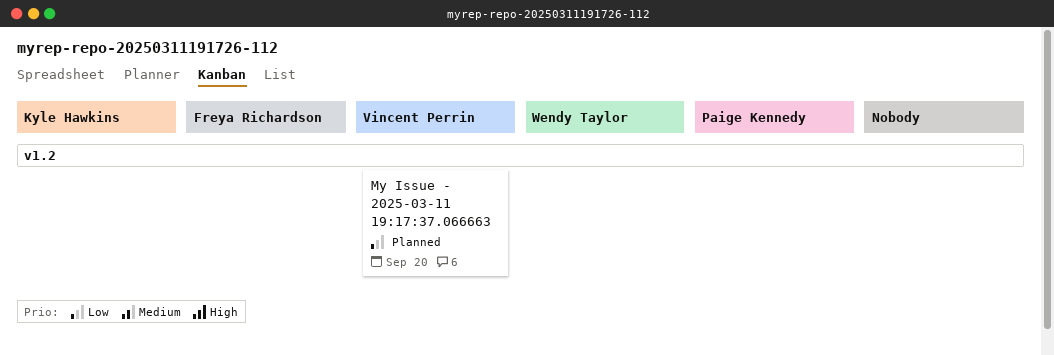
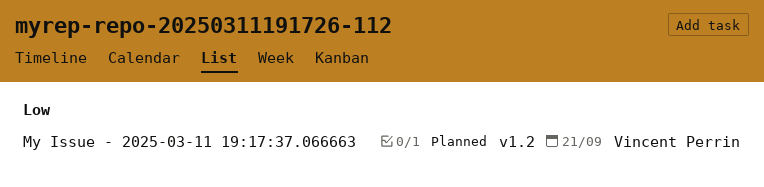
My Issue - 2025-03-11 19:17:37.066663, due: Sep 20 -> Sep 21

